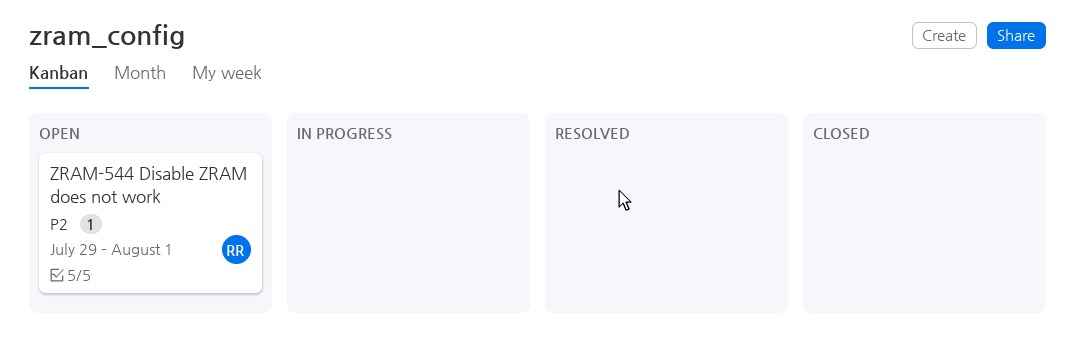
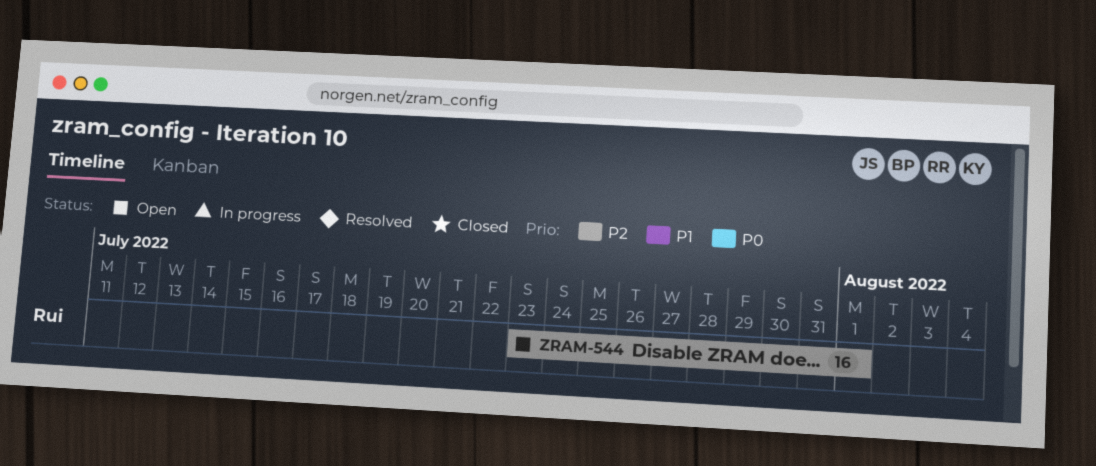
ZRAM-544, estimate: 1 -> 16
ZRAM-544, start: Jul 29 -> Jul 23

